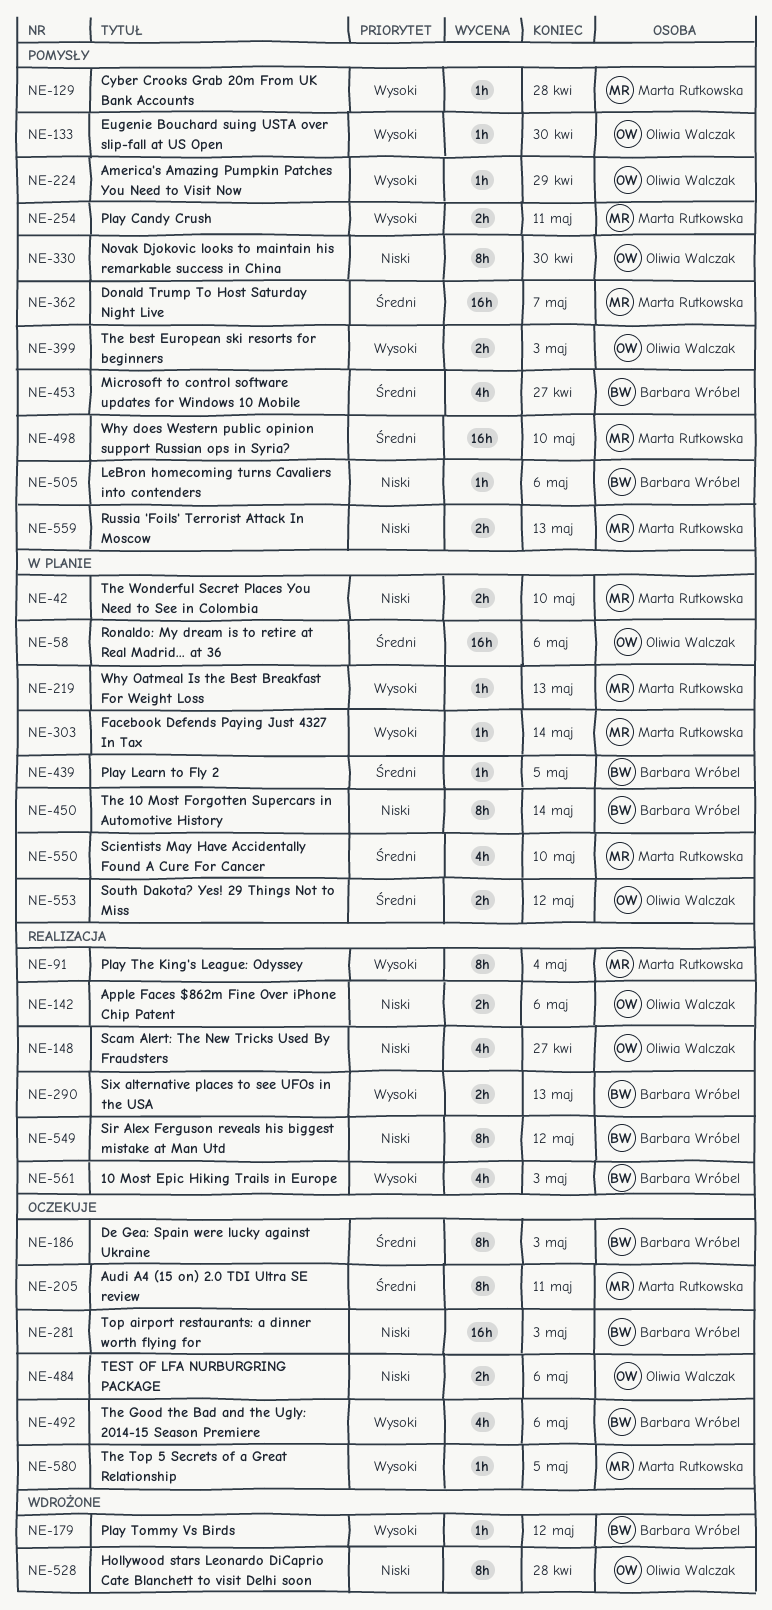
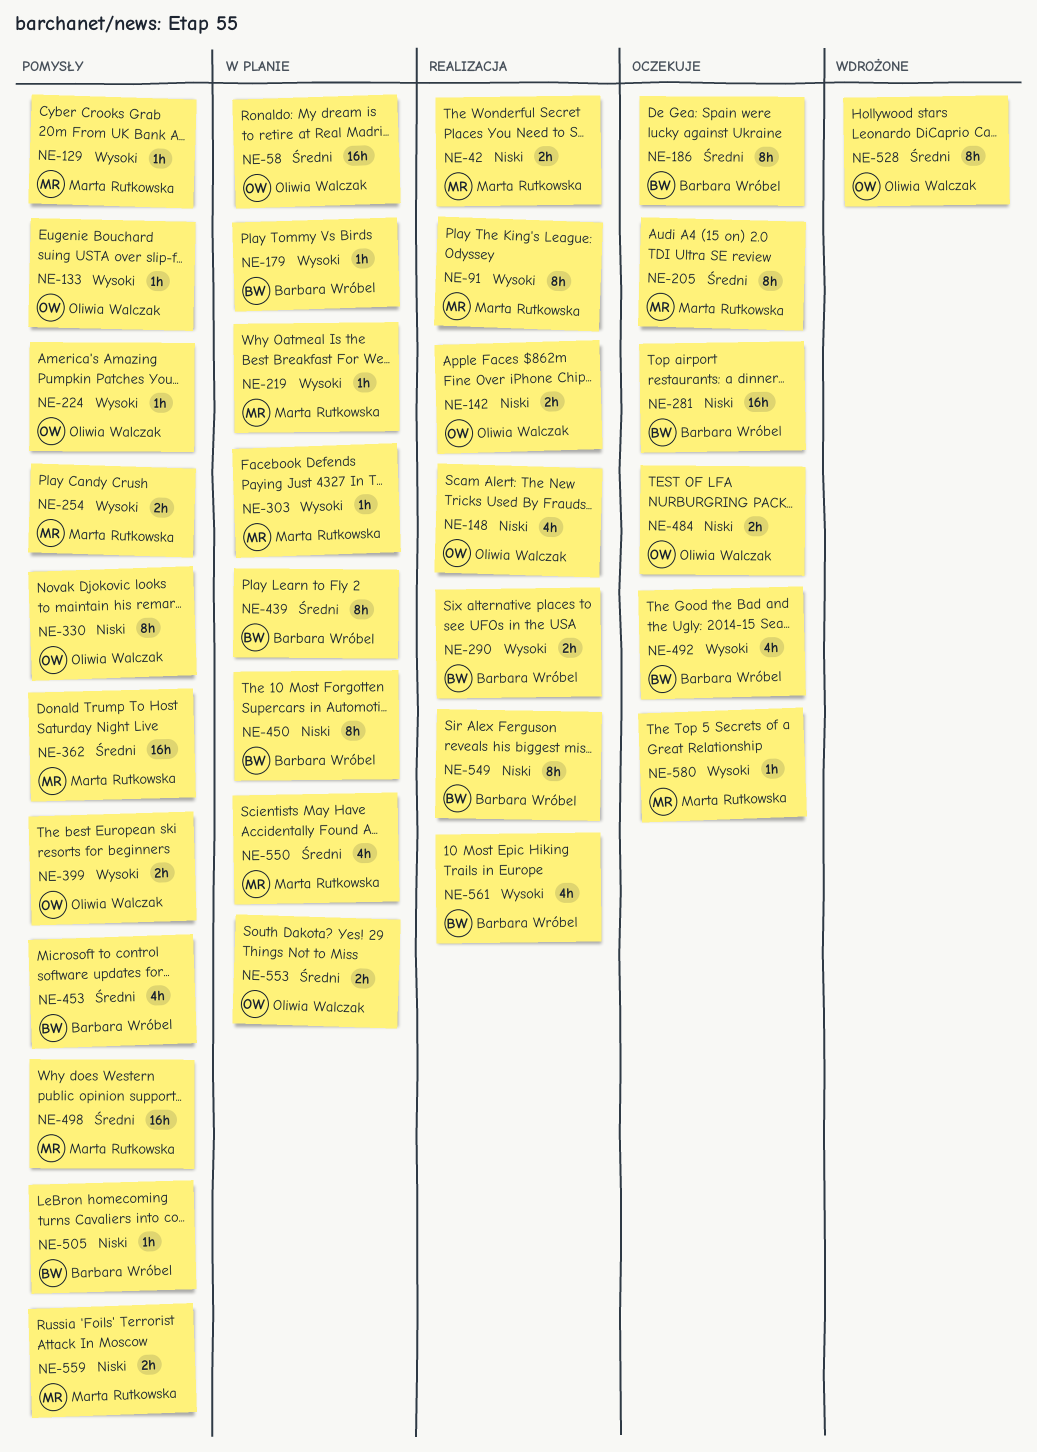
NE-42, status: W planie -> Realizacja
NE-179, status: Wdrożone -> W planie
NE-439, estimate: 1h -> 8h
NE-528, priority: Niski -> Średni

